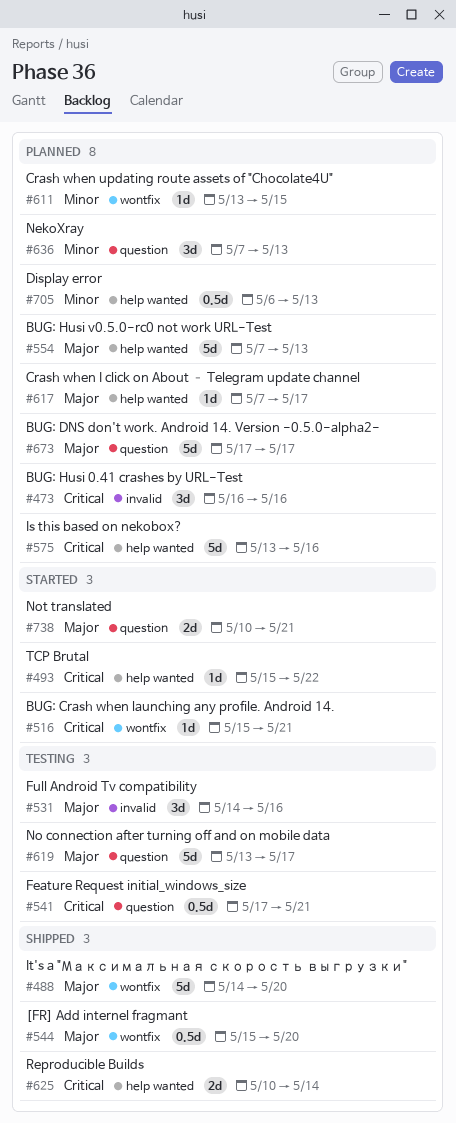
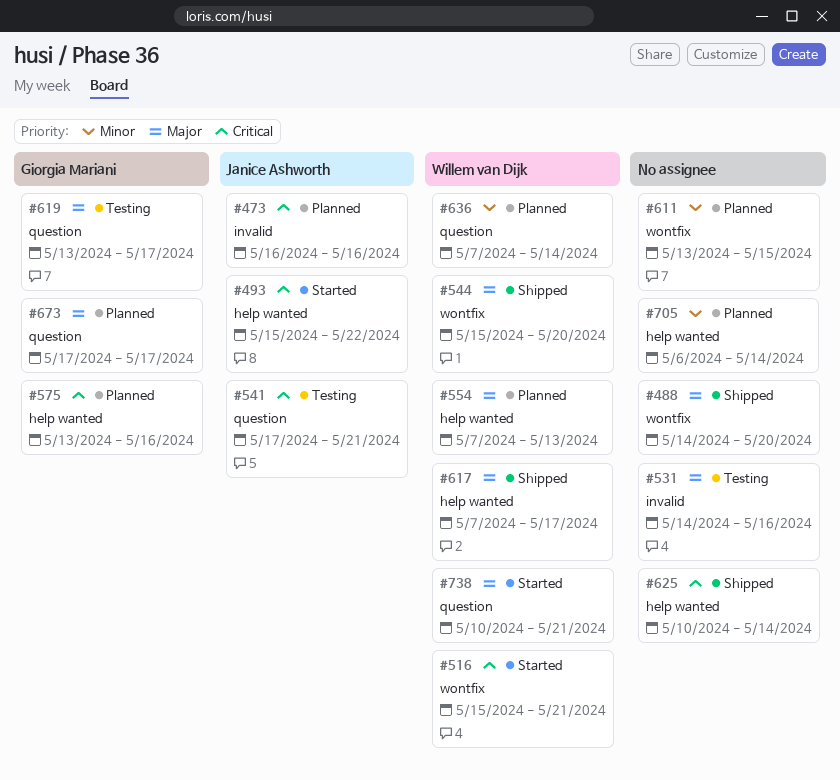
#617, status: Planned -> Shipped
#636, due: May 13 -> May 14
#705, due: May 13 -> May 14

